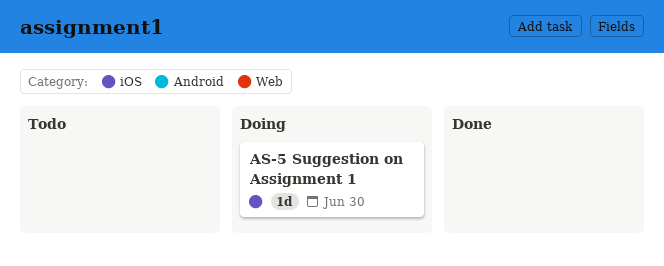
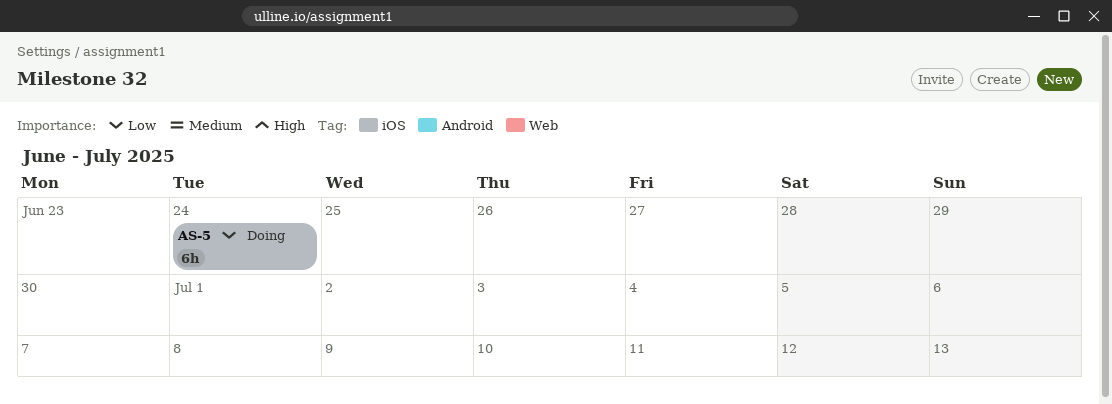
AS-5, estimate: 1d -> 6h
AS-5, due: Jun 30 -> Jun 24

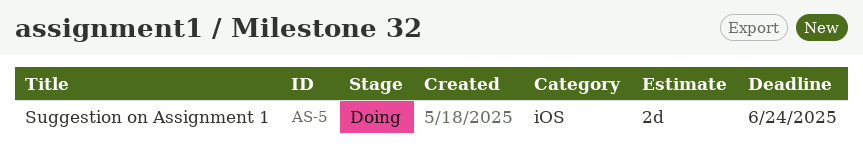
AS-5, estimate: 6h -> 2d

